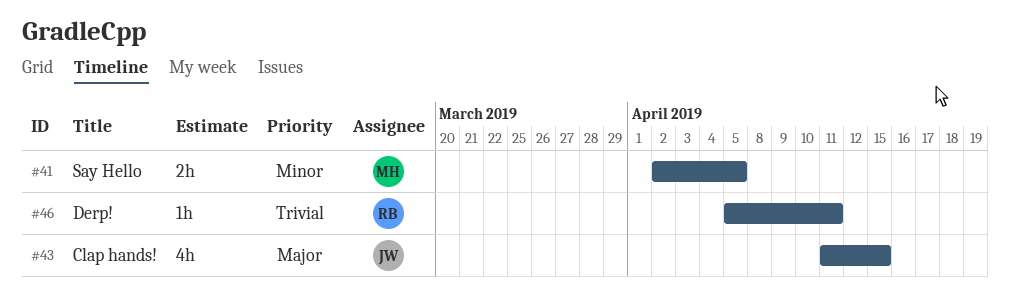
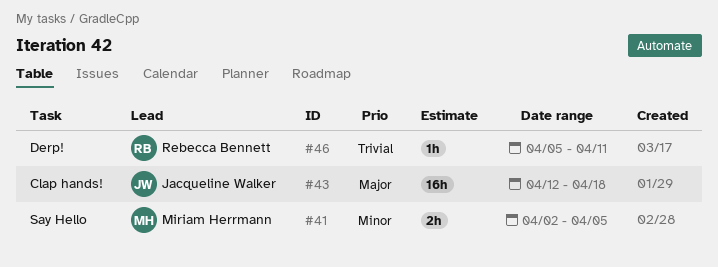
#43, estimate: 4h -> 16h
#43, start: Apr 11 -> Apr 12
#43, due: Apr 15 -> Apr 18

